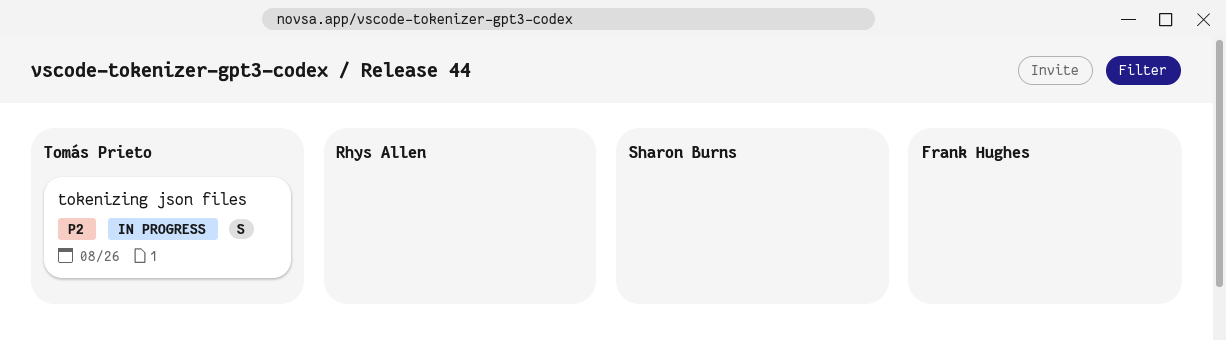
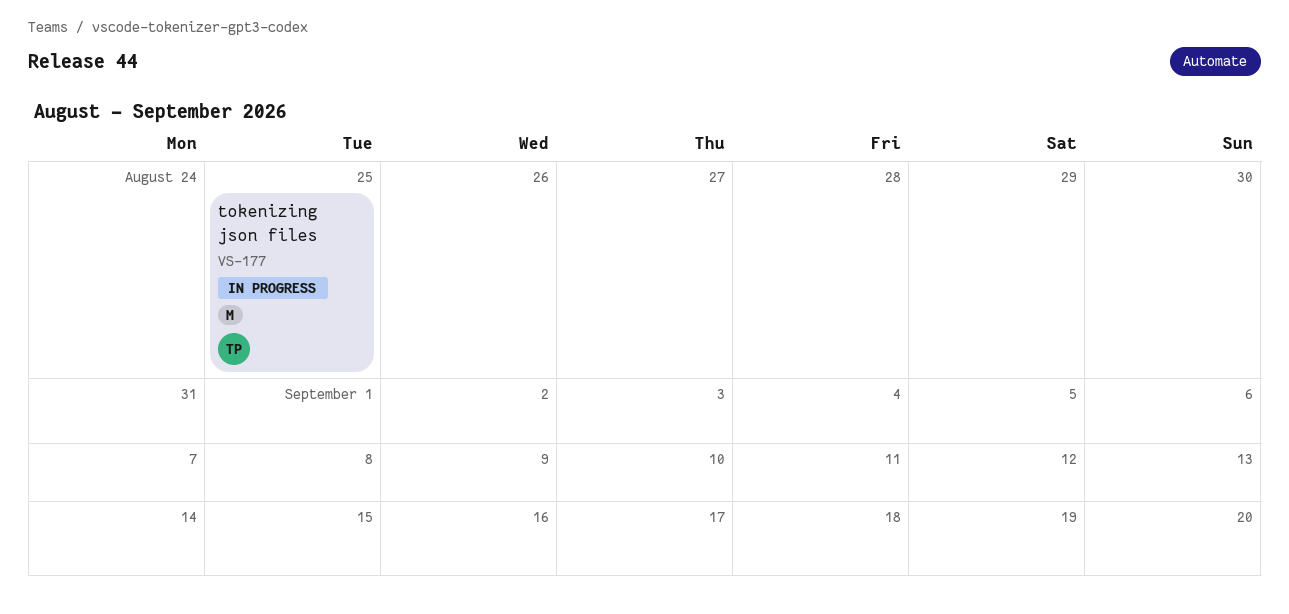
tokenizing json files, estimate: S -> M
tokenizing json files, due: Aug 26 -> Aug 25

